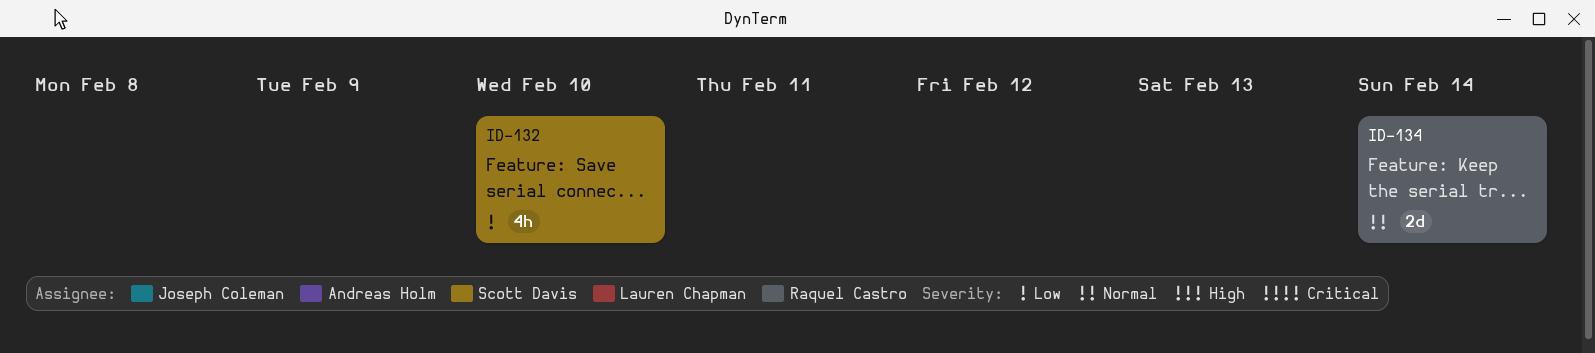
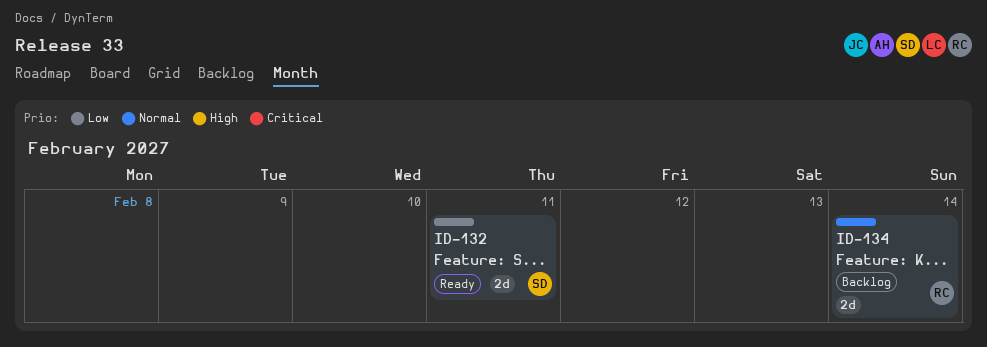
ID-132, estimate: 4h -> 2d
ID-132, due: Feb 10 -> Feb 11

